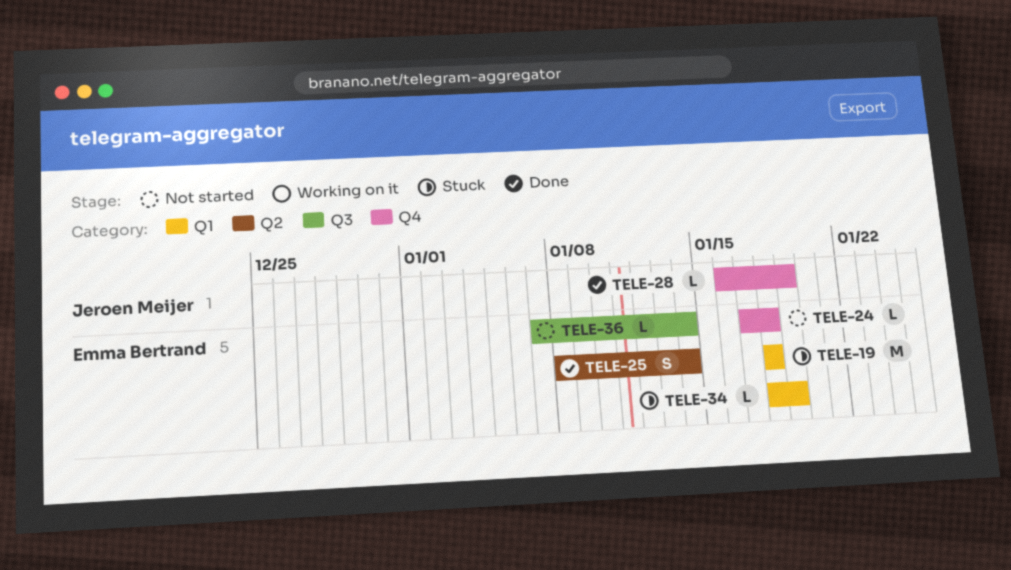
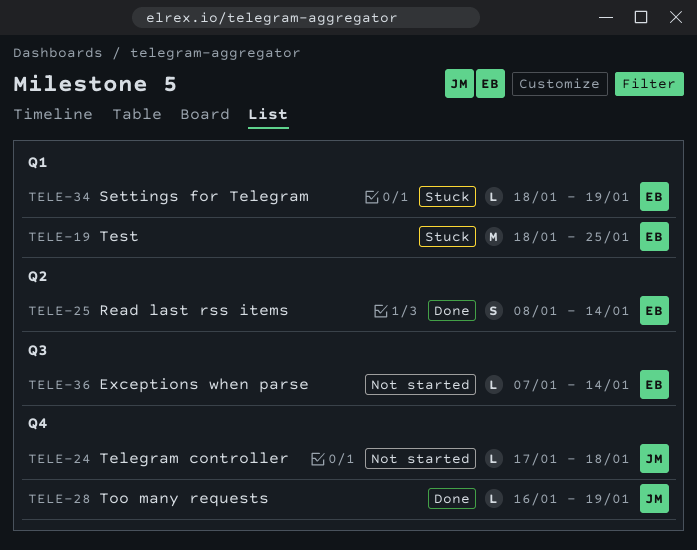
TELE-19, due: Jan 18 -> Jan 25
TELE-24, owner: Emma Bertrand -> Jeroen Meijer

